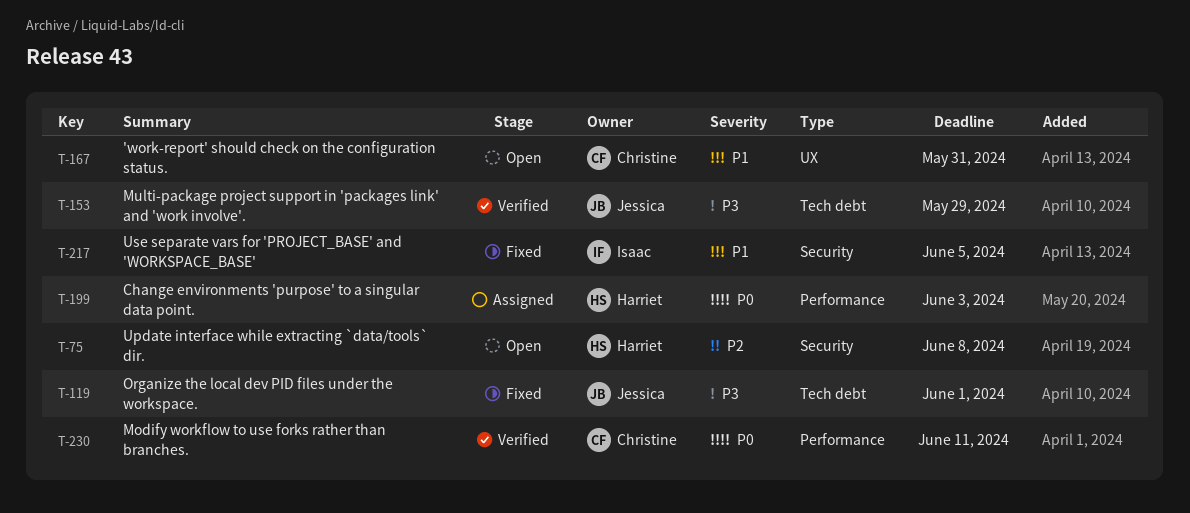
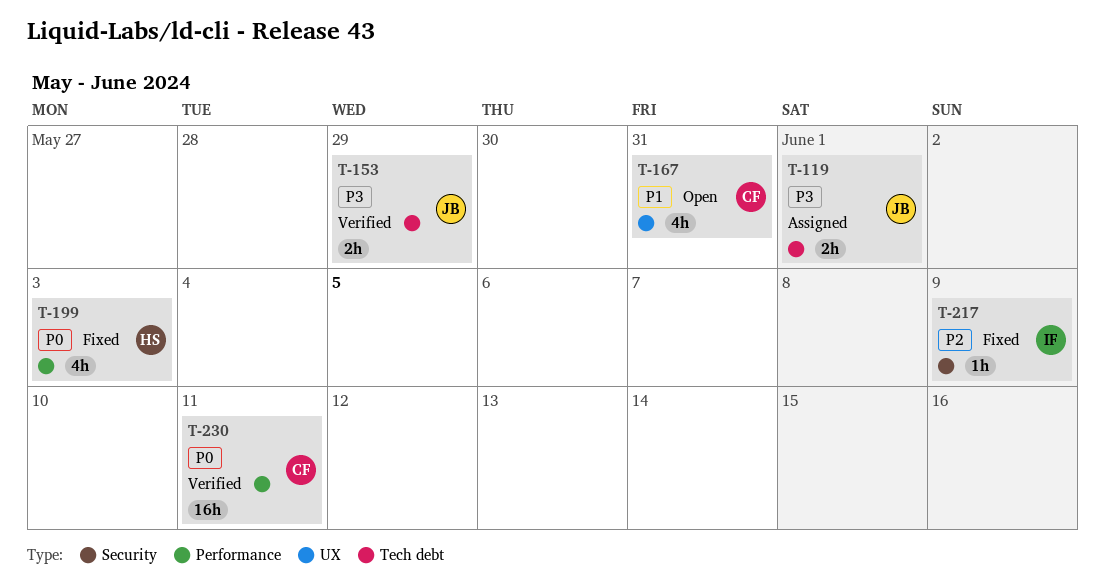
T-75: present -> none
T-119, status: Fixed -> Assigned
T-199, status: Assigned -> Fixed
T-217, priority: P1 -> P2
T-217, due: Jun 5 -> Jun 9

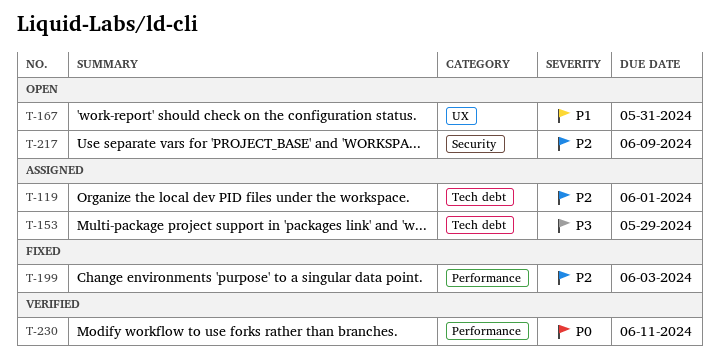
T-119, priority: P3 -> P2
T-153, status: Verified -> Assigned
T-199, priority: P0 -> P2
T-217, status: Fixed -> Open

